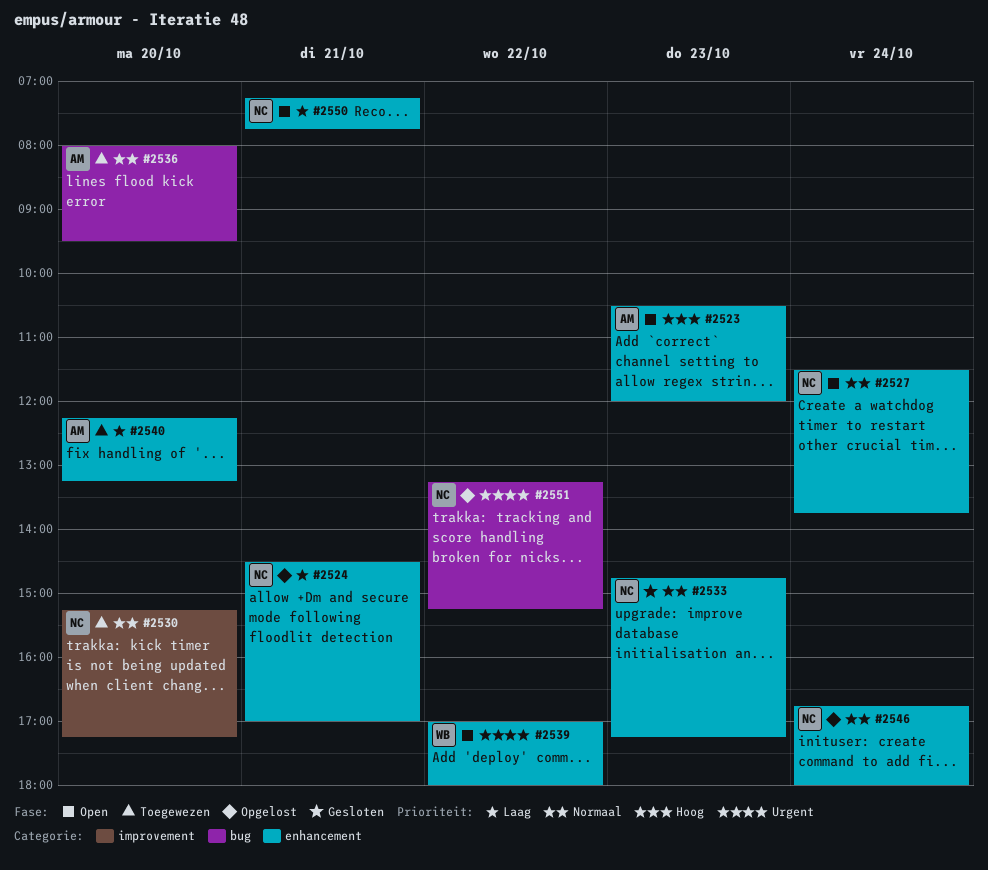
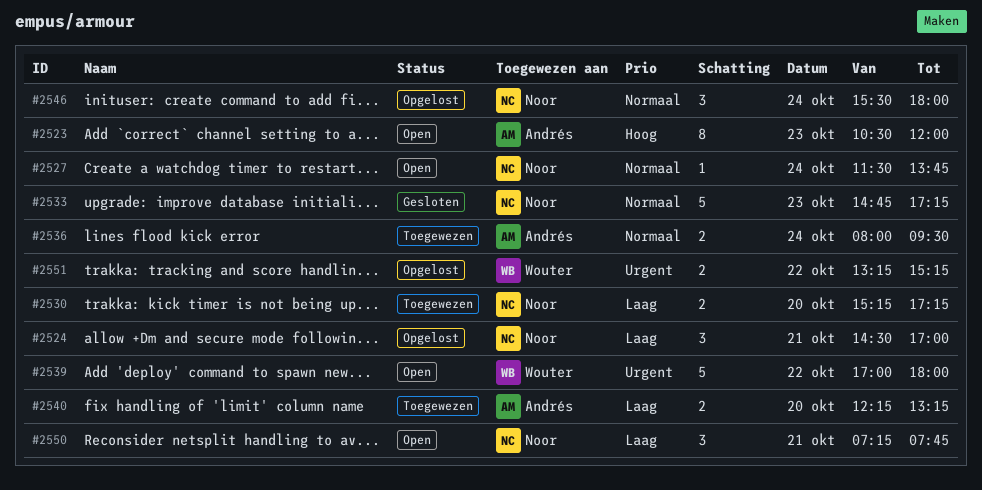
#2530, priority: Normaal -> Laag
#2536, day: Oct 20 -> Oct 24
#2546, begins: 16:45 -> 15:30
#2551, owner: Noor -> Wouter

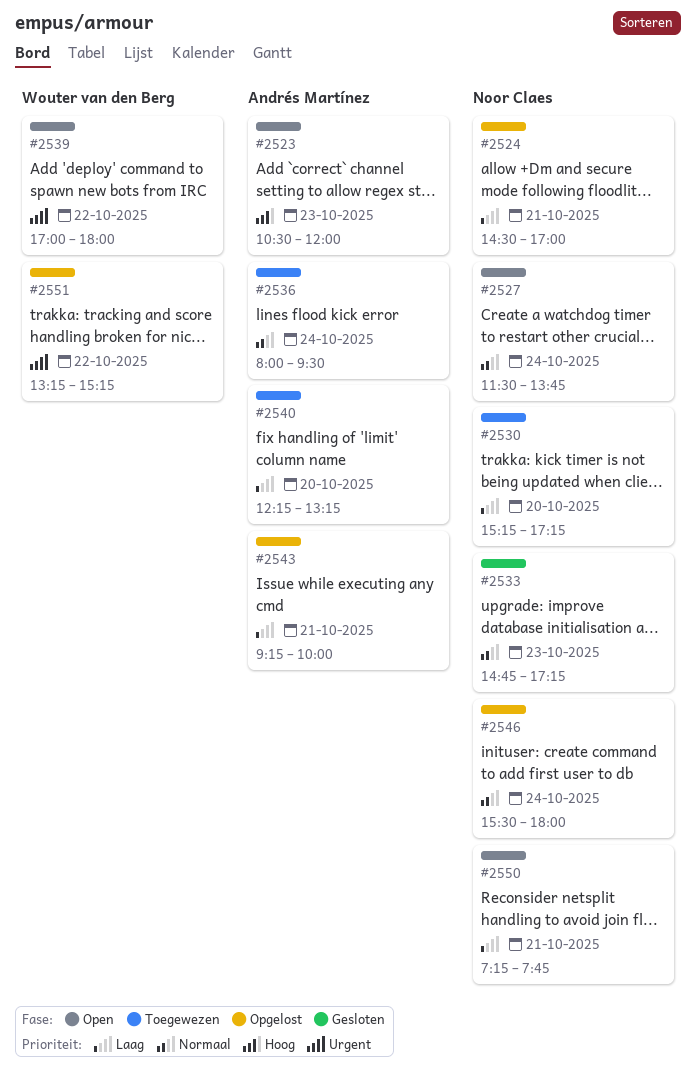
#2543: none -> present

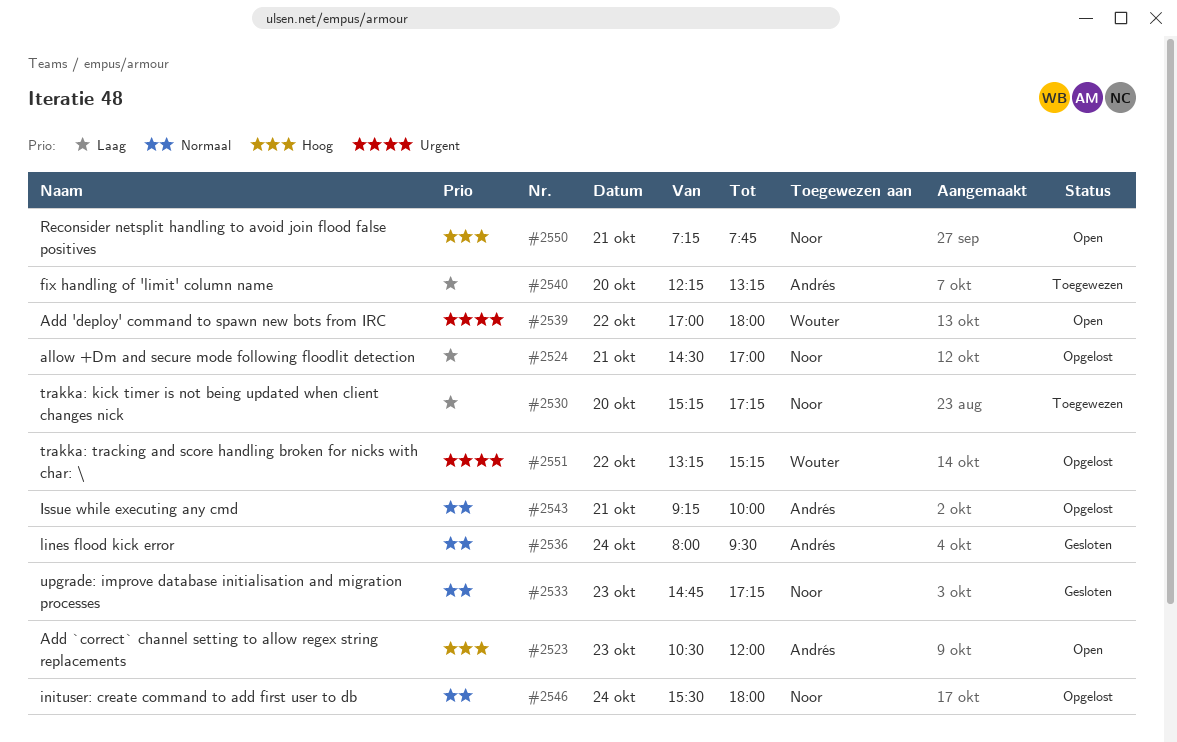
#2527: present -> none
#2536, status: Toegewezen -> Gesloten
#2543, priority: Laag -> Normaal
#2550, priority: Laag -> Hoog

